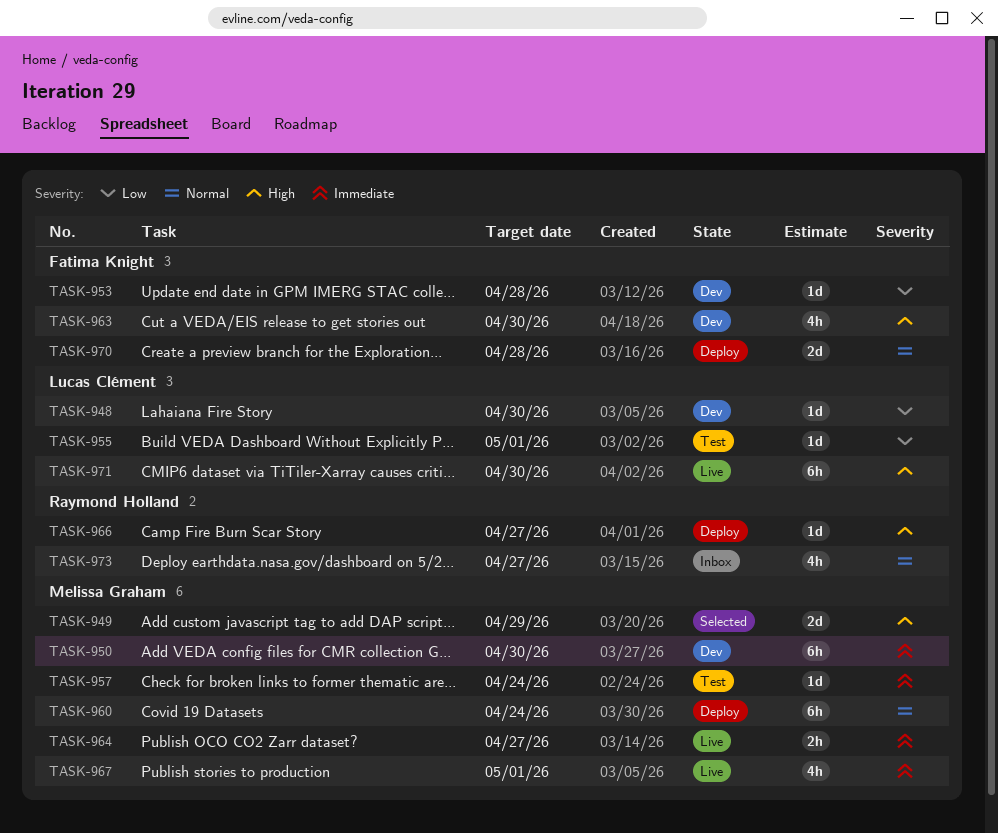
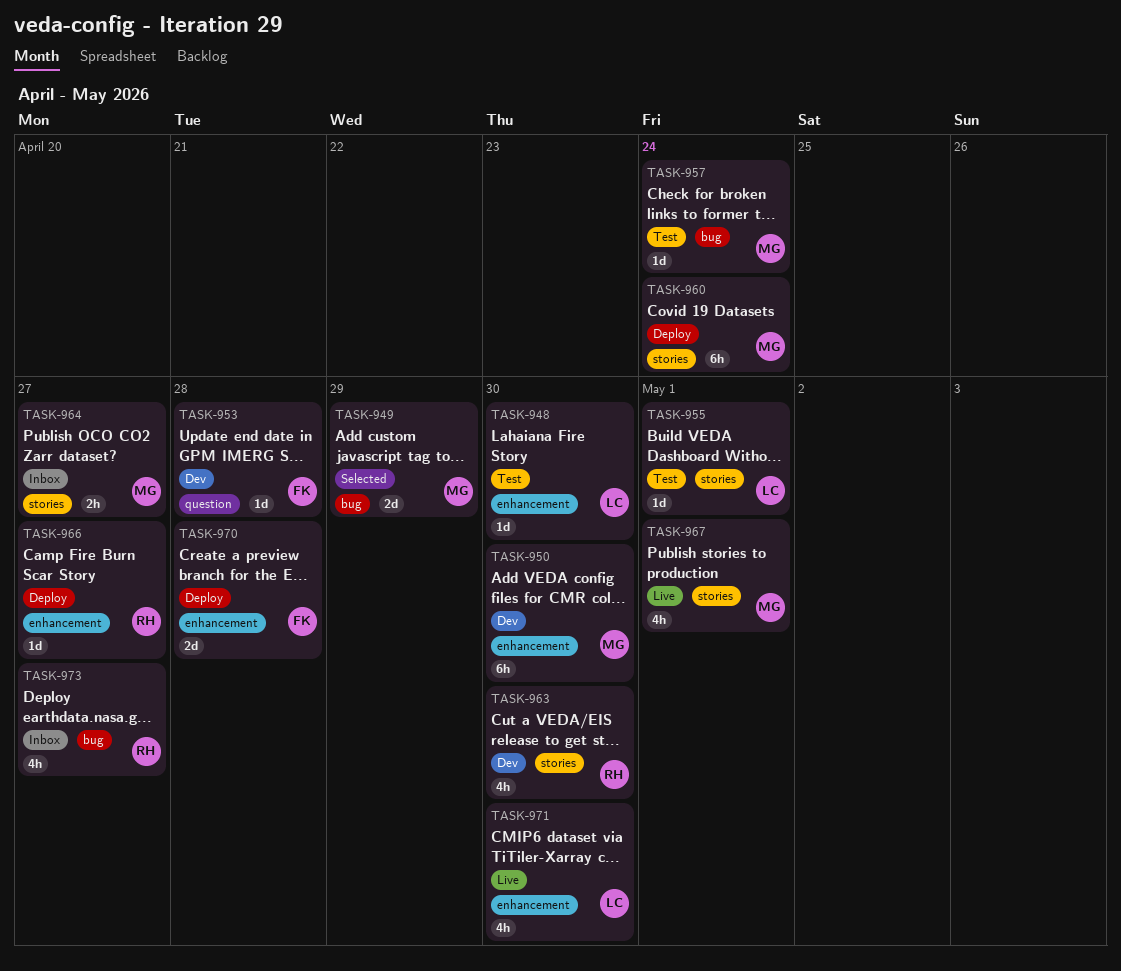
TASK-948, status: Dev -> Test
TASK-963, owner: Fatima Knight -> Raymond Holland
TASK-964, status: Live -> Inbox
TASK-971, estimate: 6h -> 4h

